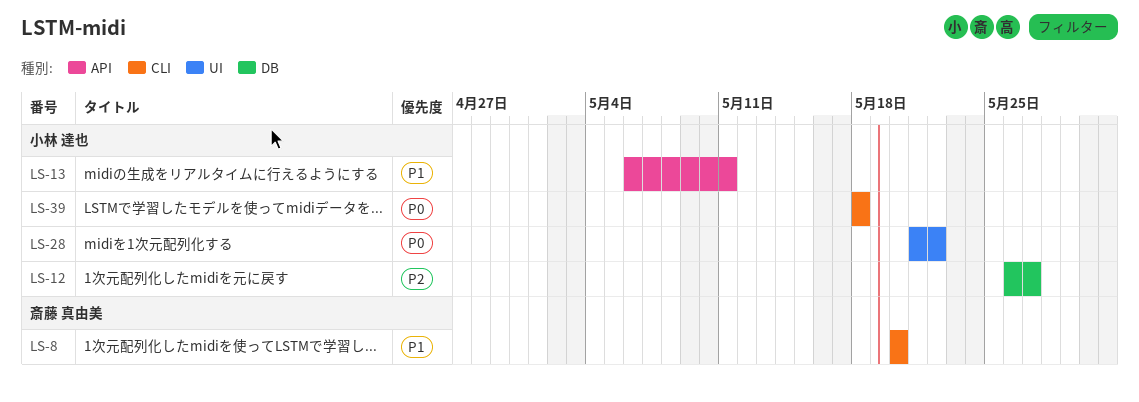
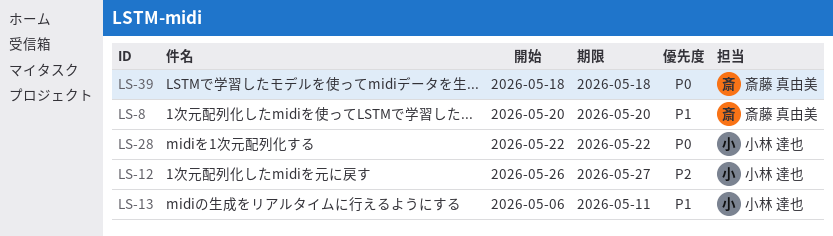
LS-28, start: May 21 -> May 22
LS-39, owner: 小林 達也 -> 斎藤 真由美

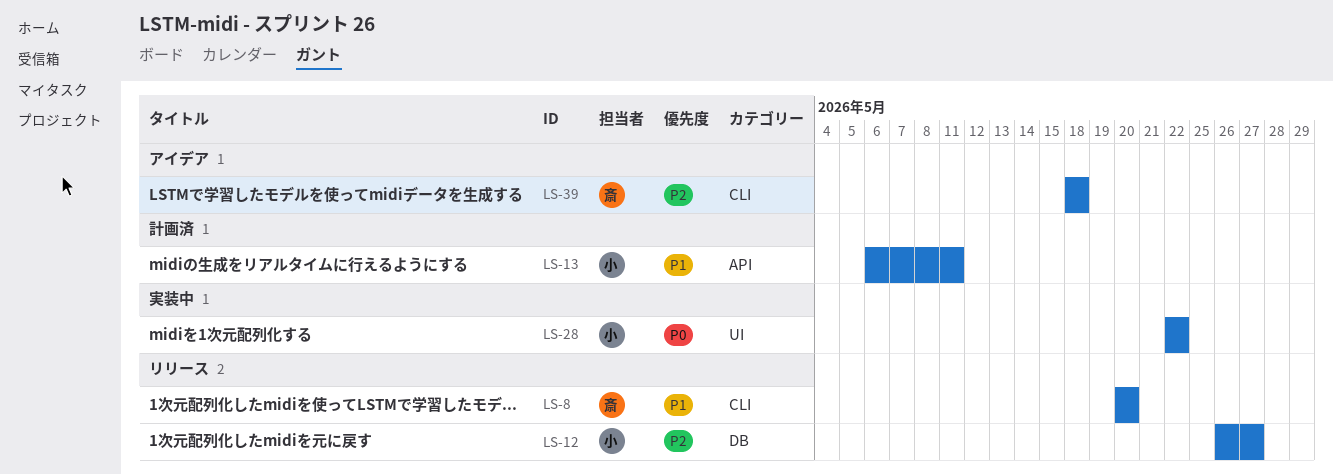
LS-39, priority: P0 -> P2

